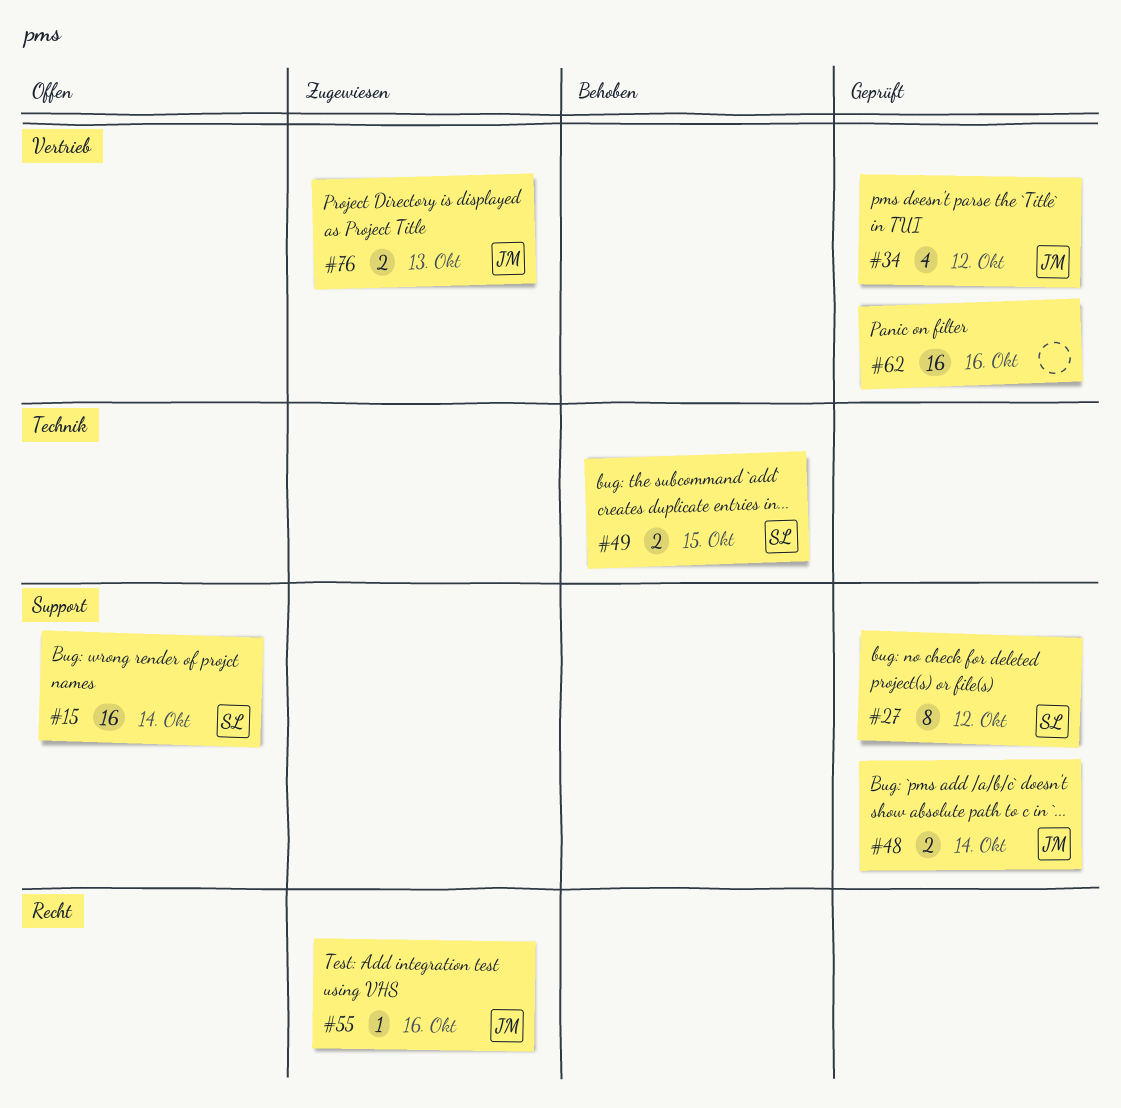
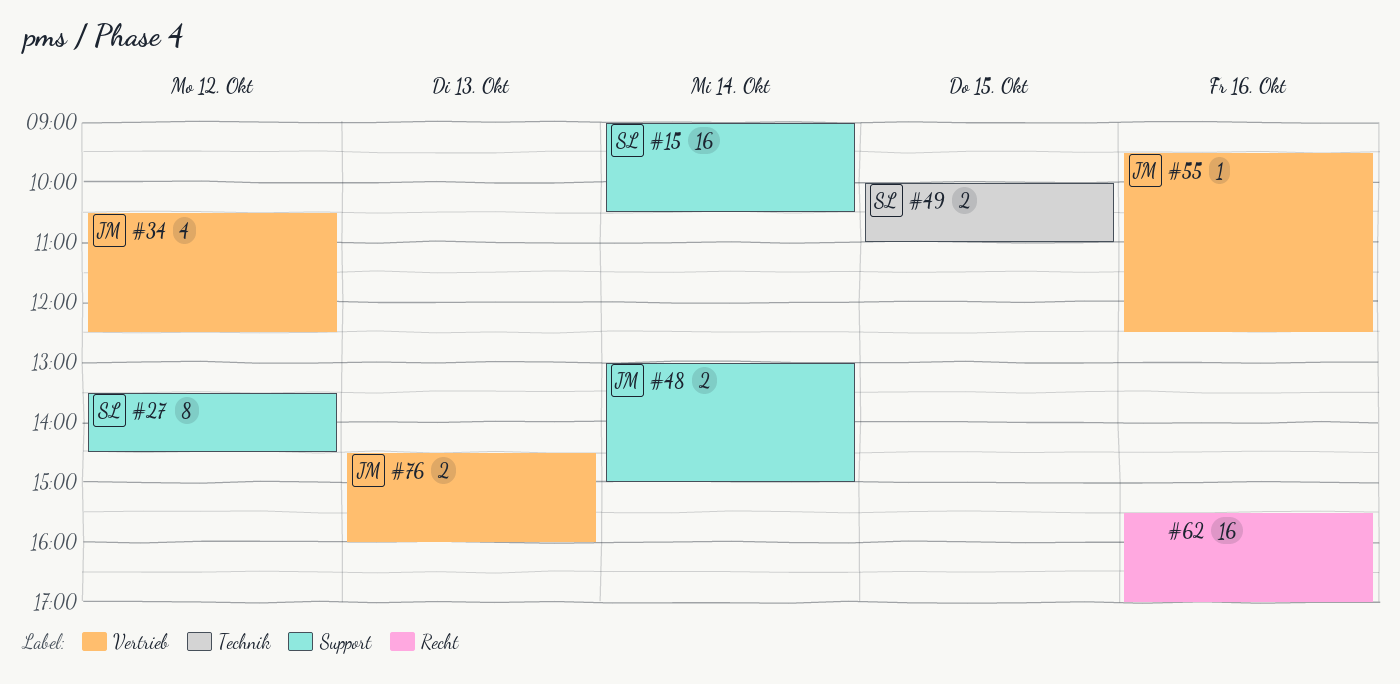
#55, label: Recht -> Vertrieb
#62, label: Vertrieb -> Recht

